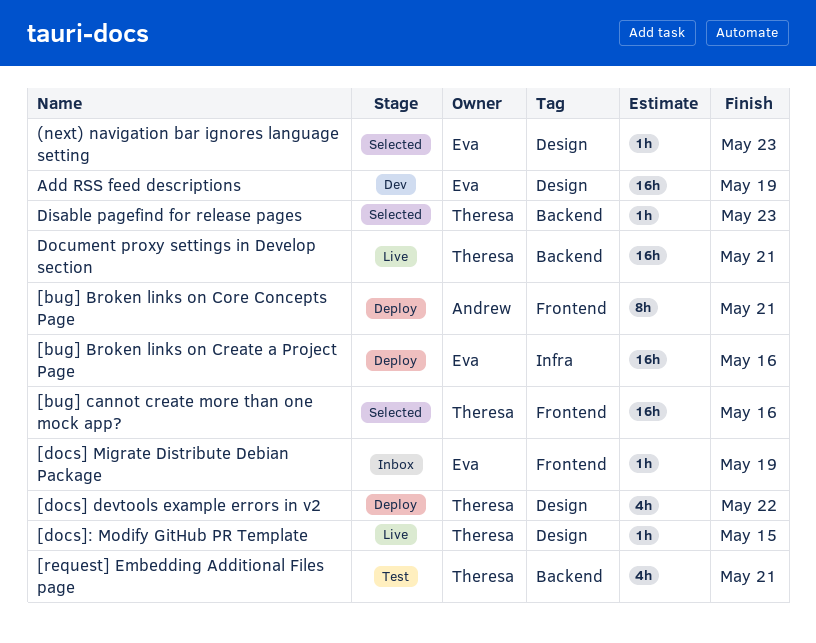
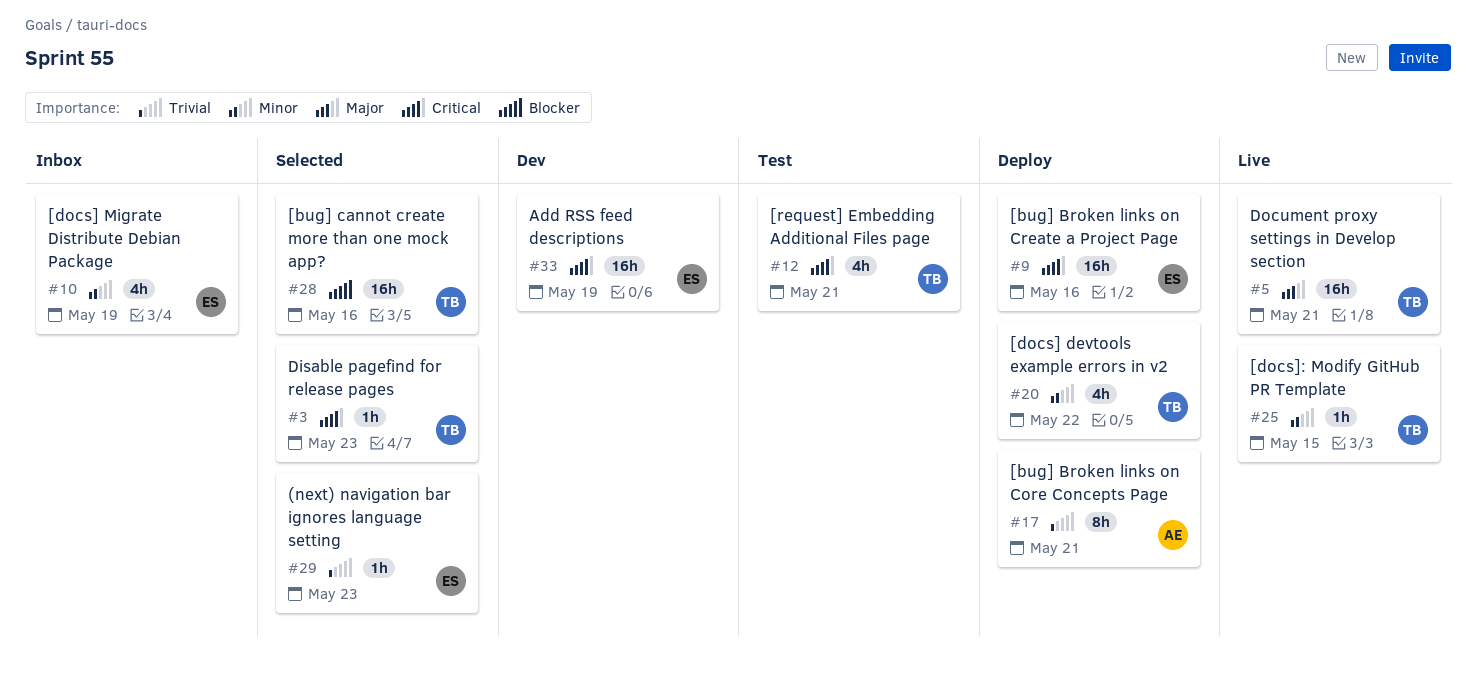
[docs] Migrate Distribute Debian Package, estimate: 1h -> 4h

